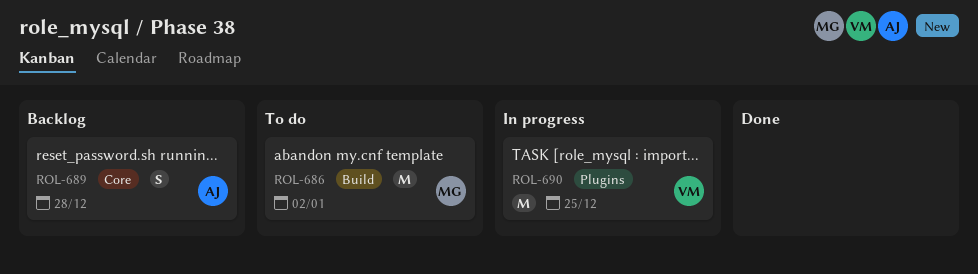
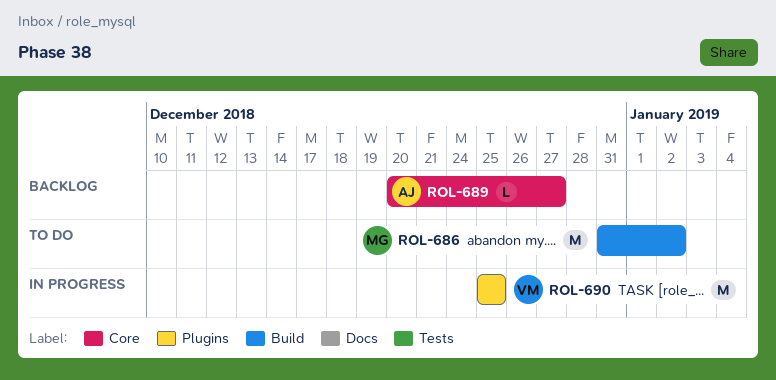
ROL-689, estimate: S -> L
ROL-689, due: Dec 28 -> Dec 27

